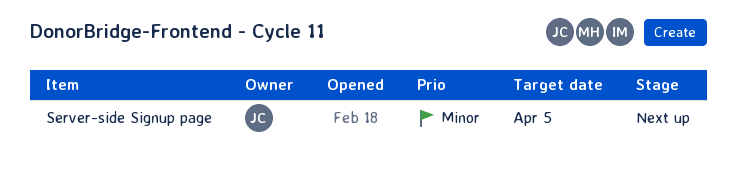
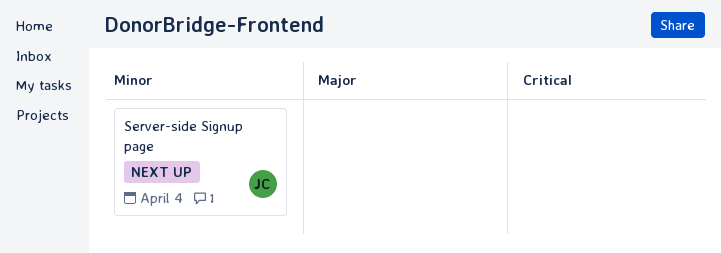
Server-side Signup page, due: Apr 5 -> Apr 4

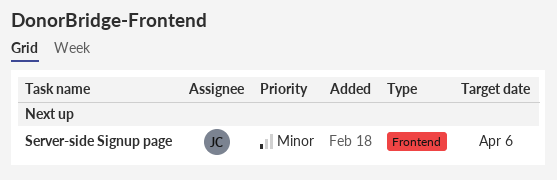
Server-side Signup page, due: Apr 4 -> Apr 6

